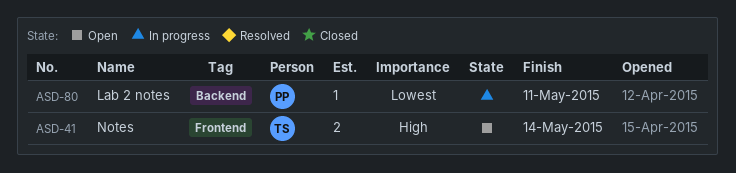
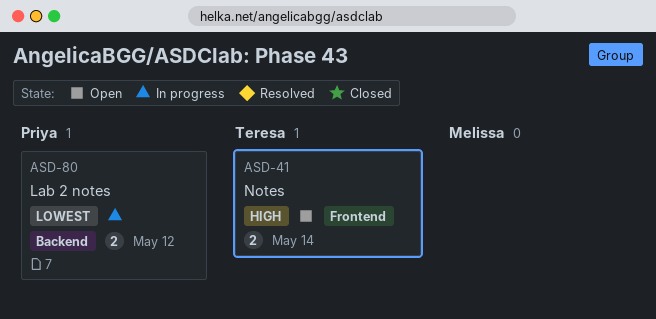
ASD-80, estimate: 1 -> 2
ASD-80, due: May 11 -> May 12

